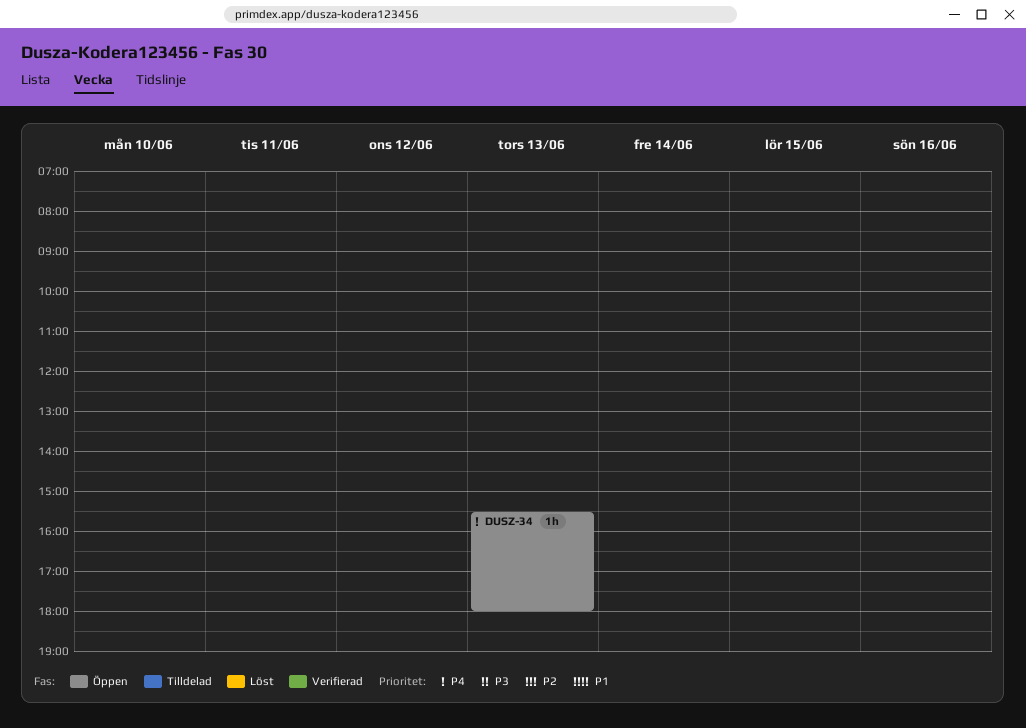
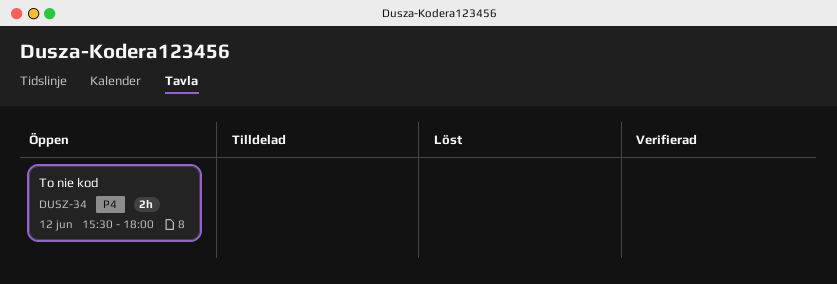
DUSZ-34, estimate: 1h -> 2h
DUSZ-34, day: Jun 13 -> Jun 12

